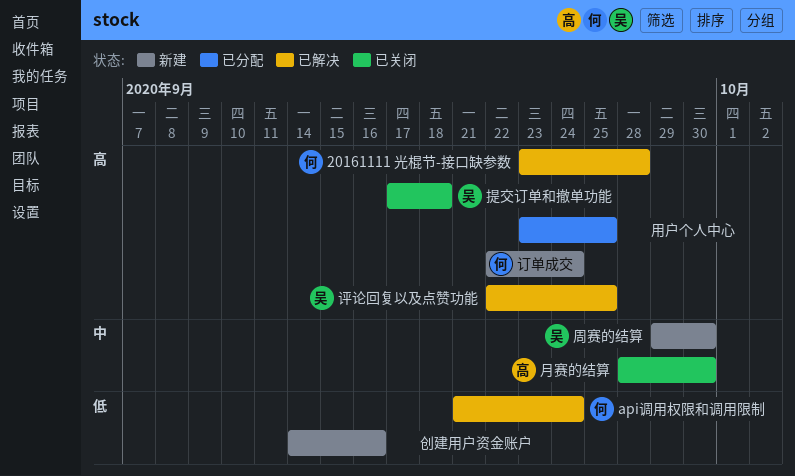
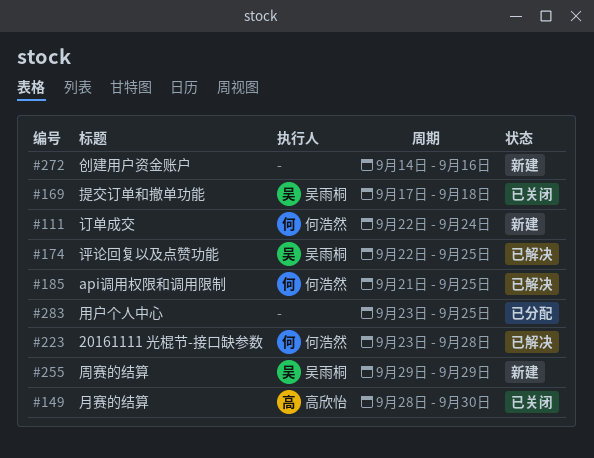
api调用权限和调用限制, due: Sep 24 -> Sep 25
周赛的结算, due: Sep 30 -> Sep 29

